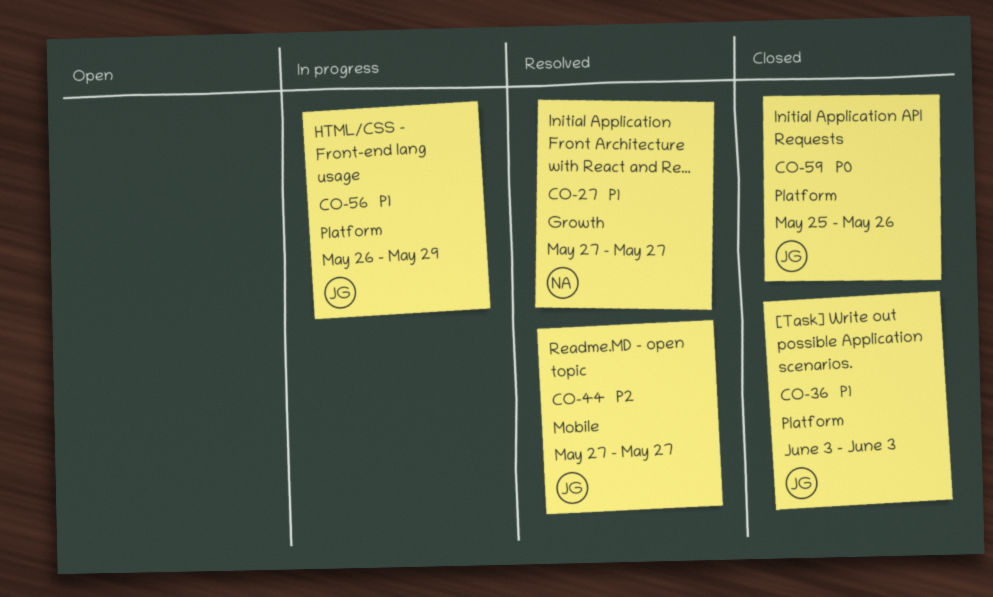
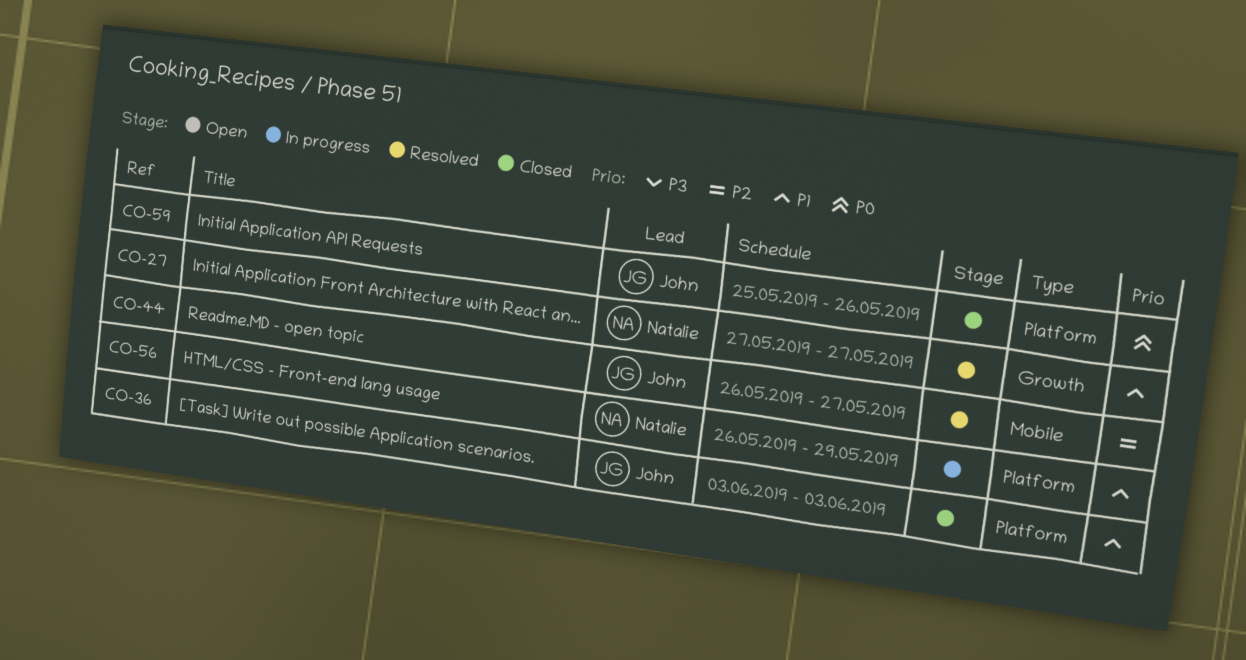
CO-44, start: May 27 -> May 26
CO-56, owner: John -> Natalie

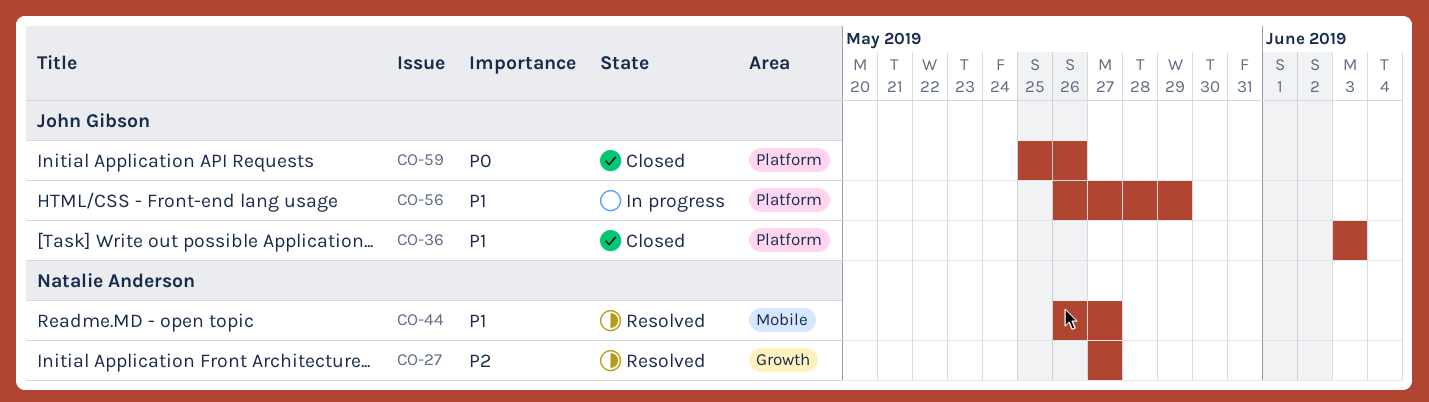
CO-27, priority: P1 -> P2
CO-44, owner: John Gibson -> Natalie Anderson
CO-44, priority: P2 -> P1
CO-56, owner: Natalie Anderson -> John Gibson

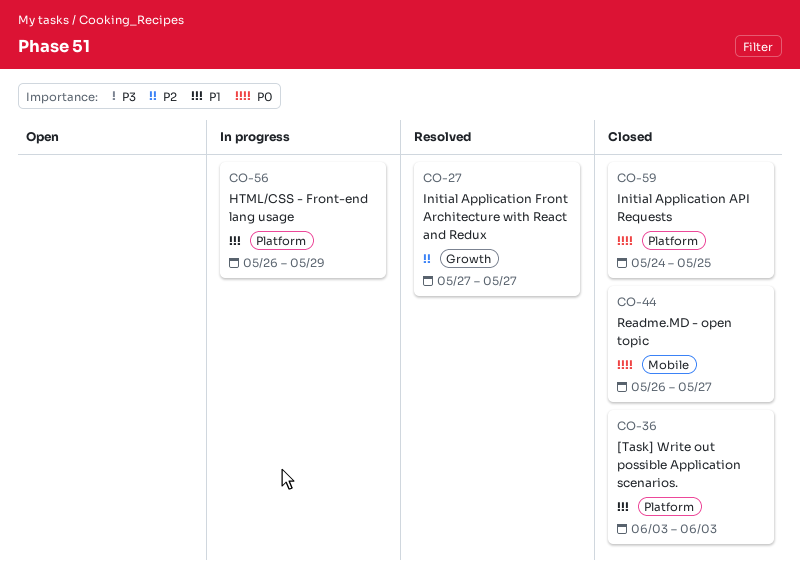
CO-44, status: Resolved -> Closed
CO-44, priority: P1 -> P0
CO-59, start: May 25 -> May 24
CO-59, due: May 26 -> May 25

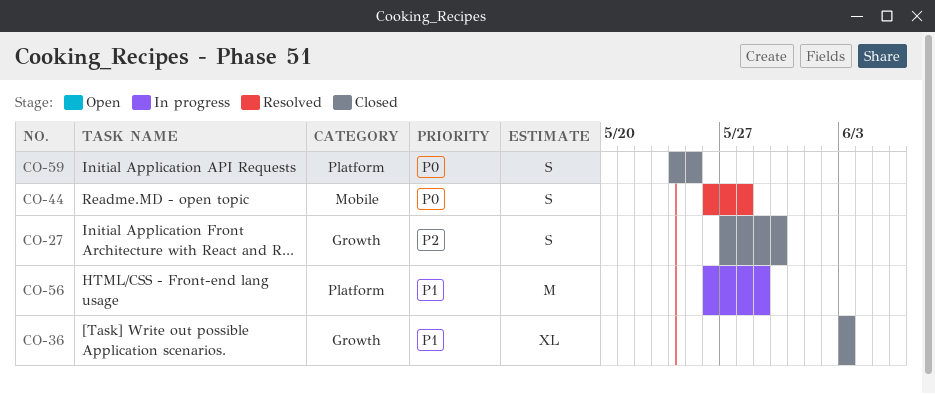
CO-27, status: Resolved -> Closed
CO-27, due: May 27 -> May 30
CO-36, label: Platform -> Growth
CO-44, status: Closed -> Resolved
CO-44, due: May 27 -> May 28

